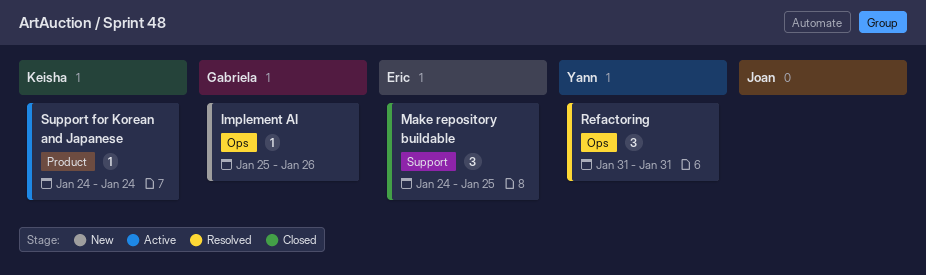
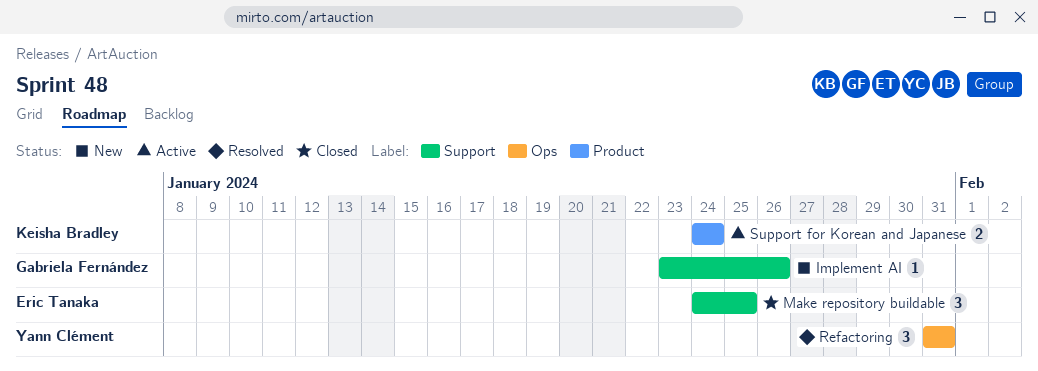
Implement AI, label: Ops -> Support
Implement AI, start: Jan 25 -> Jan 23
Support for Korean and Japanese, estimate: 1 -> 2

